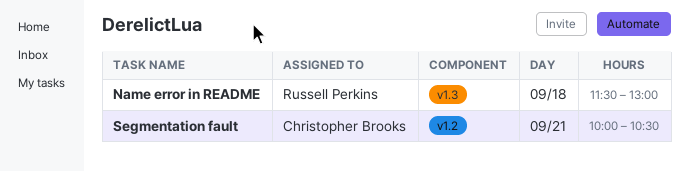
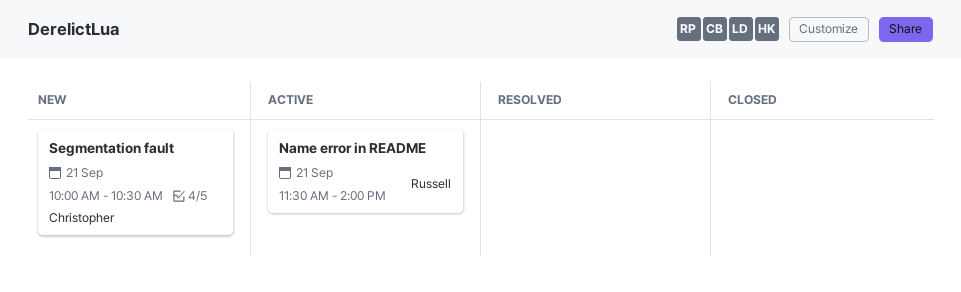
Name error in README, day: Sep 18 -> Sep 21
Name error in README, ends: 13:00 -> 14:00

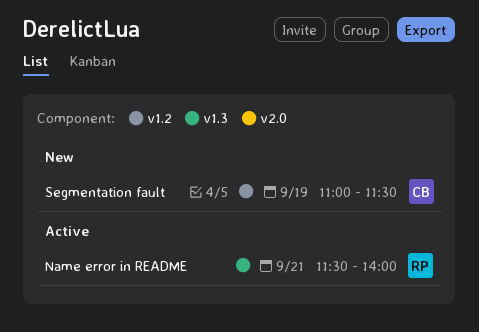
Segmentation fault, day: Sep 21 -> Sep 19
Segmentation fault, begins: 10:00 -> 11:00
Segmentation fault, ends: 10:30 -> 11:30

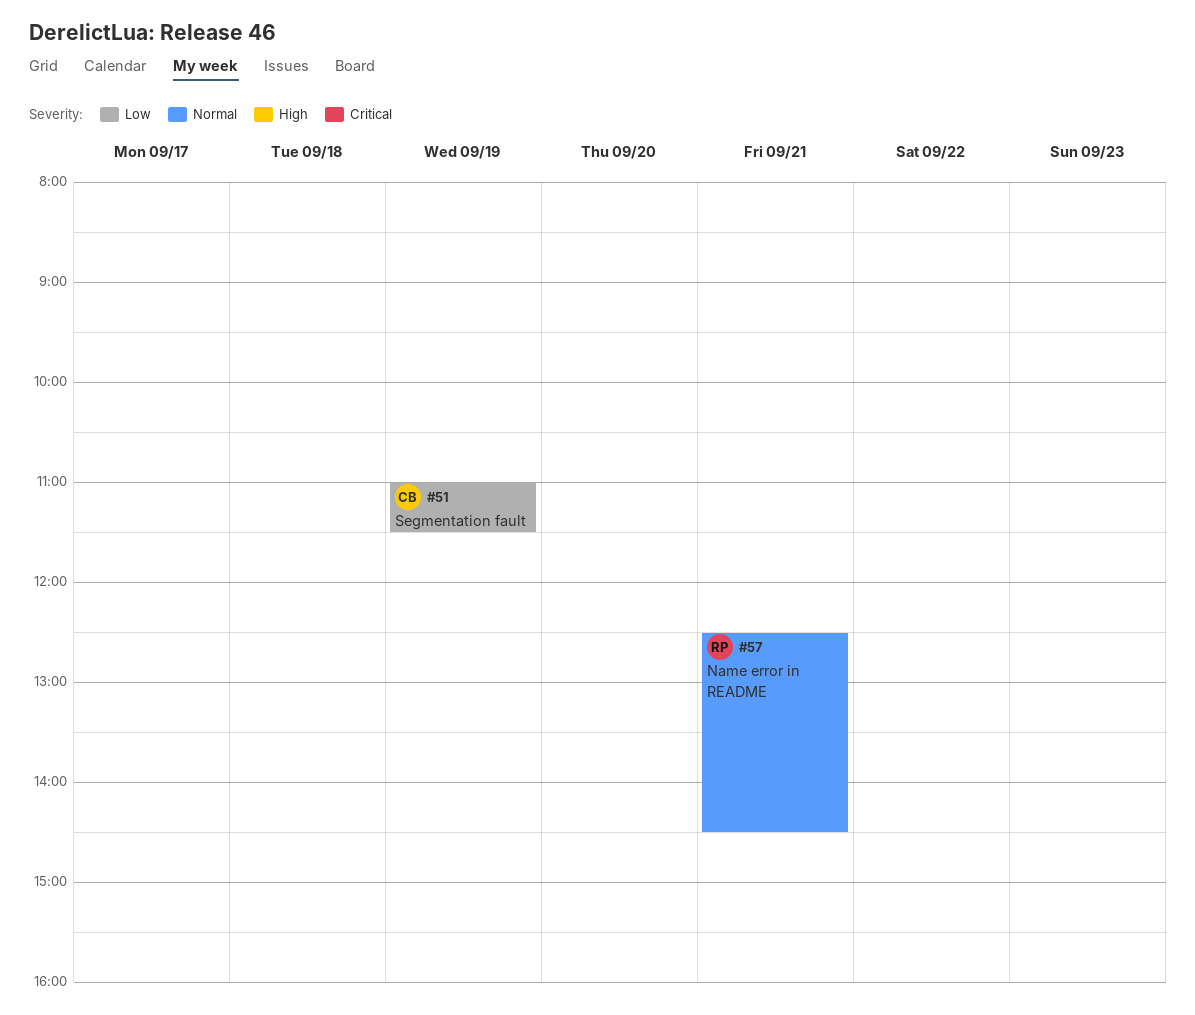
Name error in README, begins: 11:30 -> 12:30
Name error in README, ends: 14:00 -> 14:30

